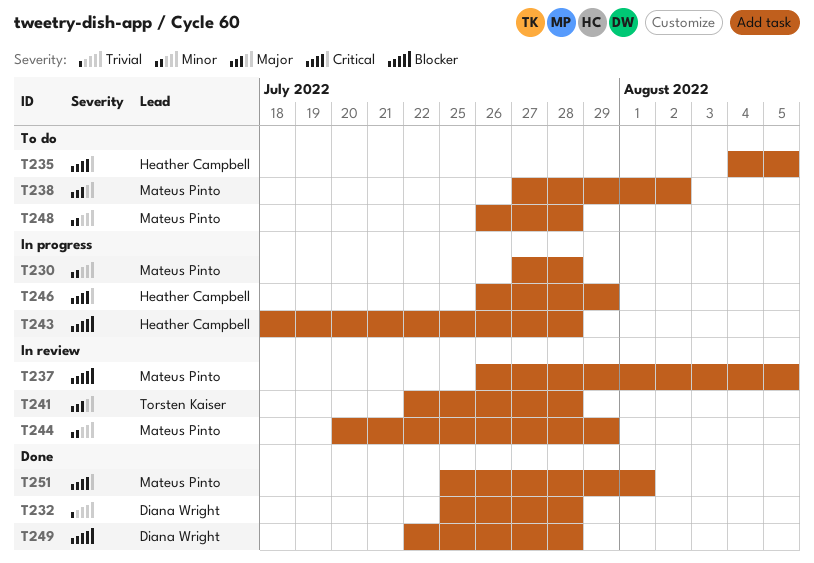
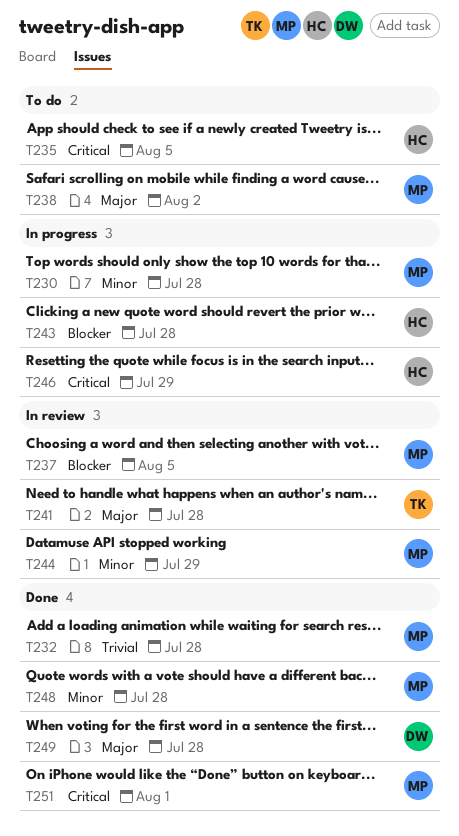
T232, owner: Diana Wright -> Mateus Pinto
T248, status: To do -> Done
T249, priority: Blocker -> Major

